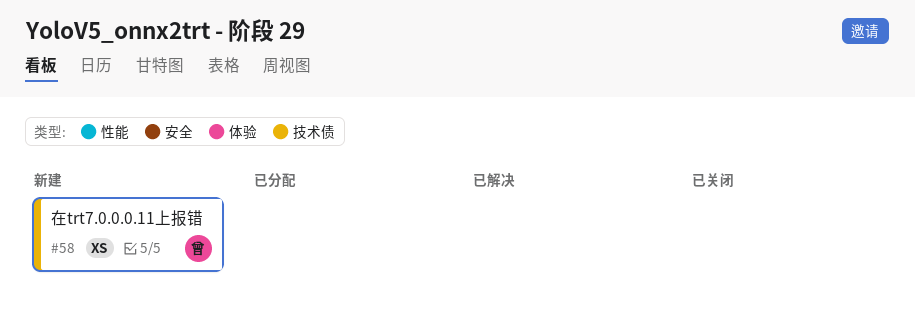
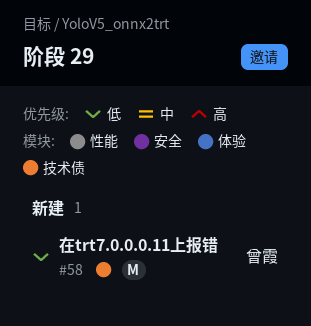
#58, estimate: XS -> M

